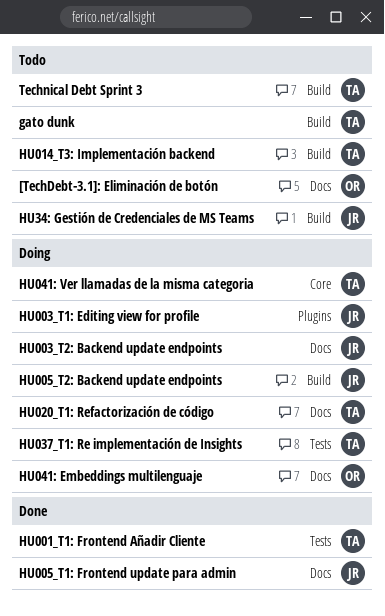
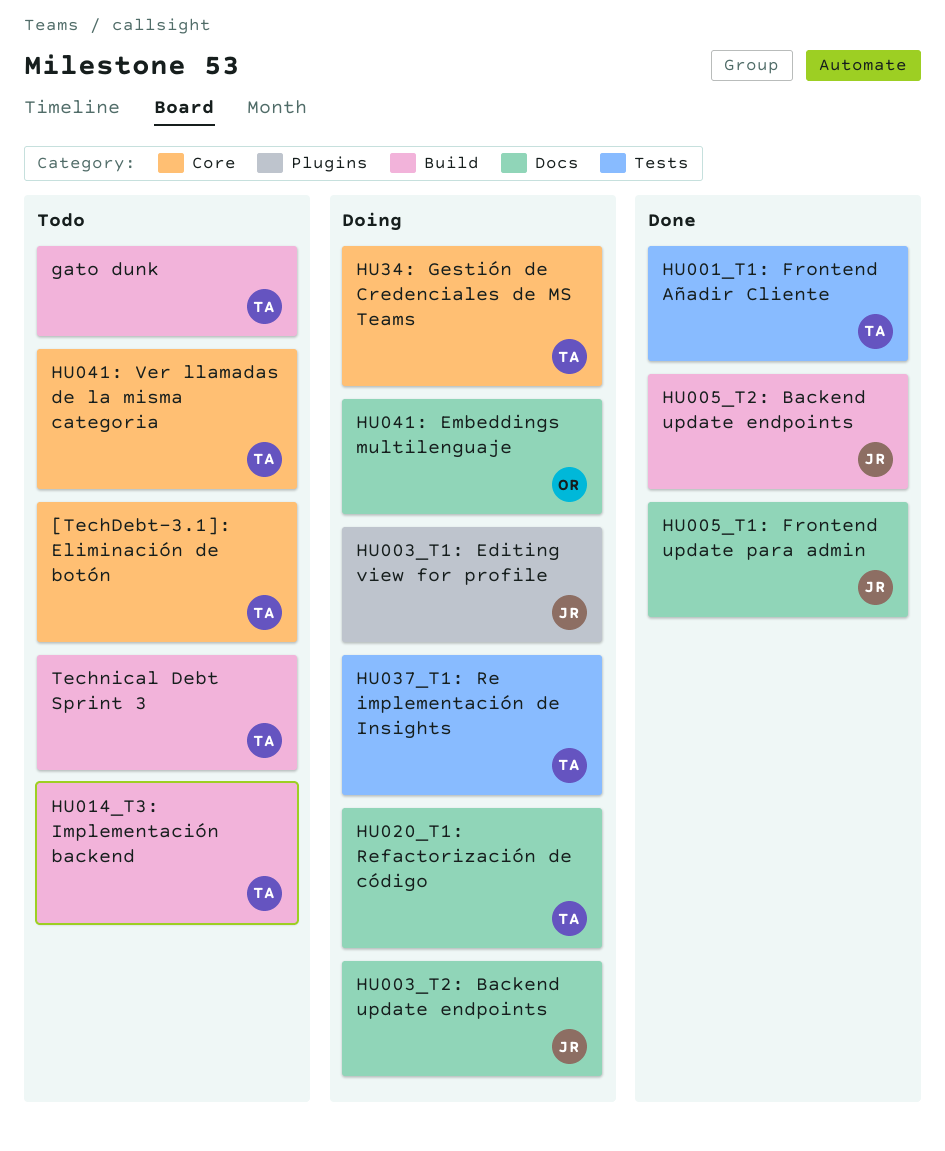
[TechDebt-3.1]: Eliminación de botón, owner: OR -> TA
[TechDebt-3.1]: Eliminación de botón, label: Docs -> Core
HU005_T2: Backend update endpoints, status: Doing -> Done
HU041: Ver llamadas de la misma categoria, status: Doing -> Todo
HU34: Gestión de Credenciales de MS Teams, status: Todo -> Doing
HU34: Gestión de Credenciales de MS Teams, owner: JR -> TA
HU34: Gestión de Credenciales de MS Teams, label: Build -> Core

